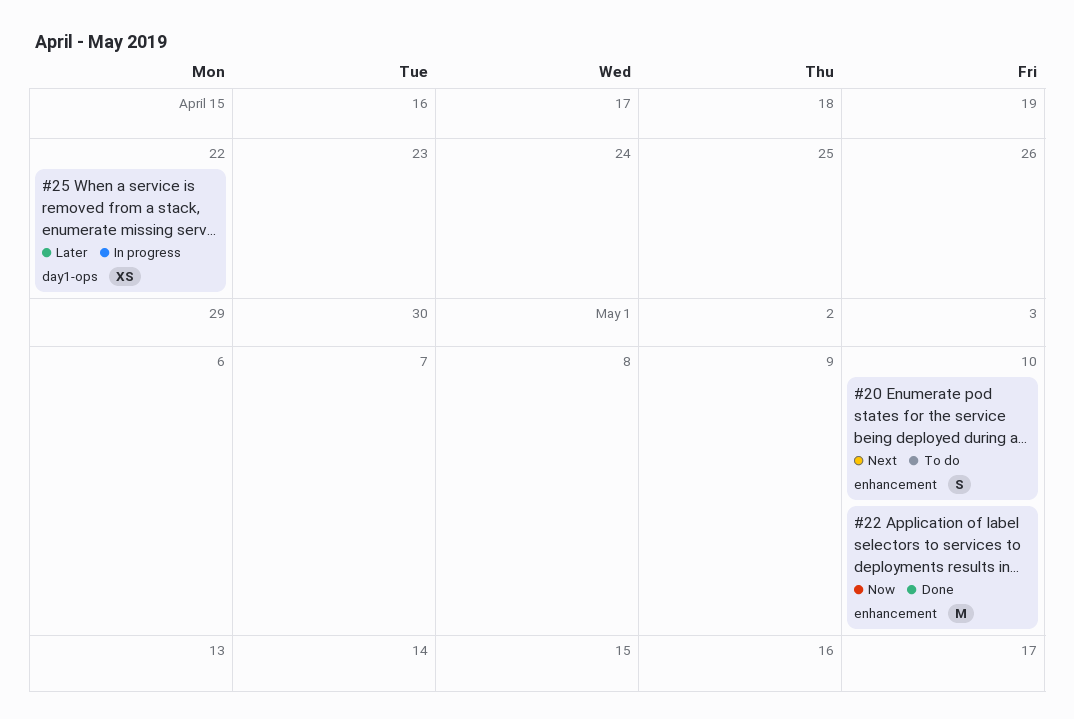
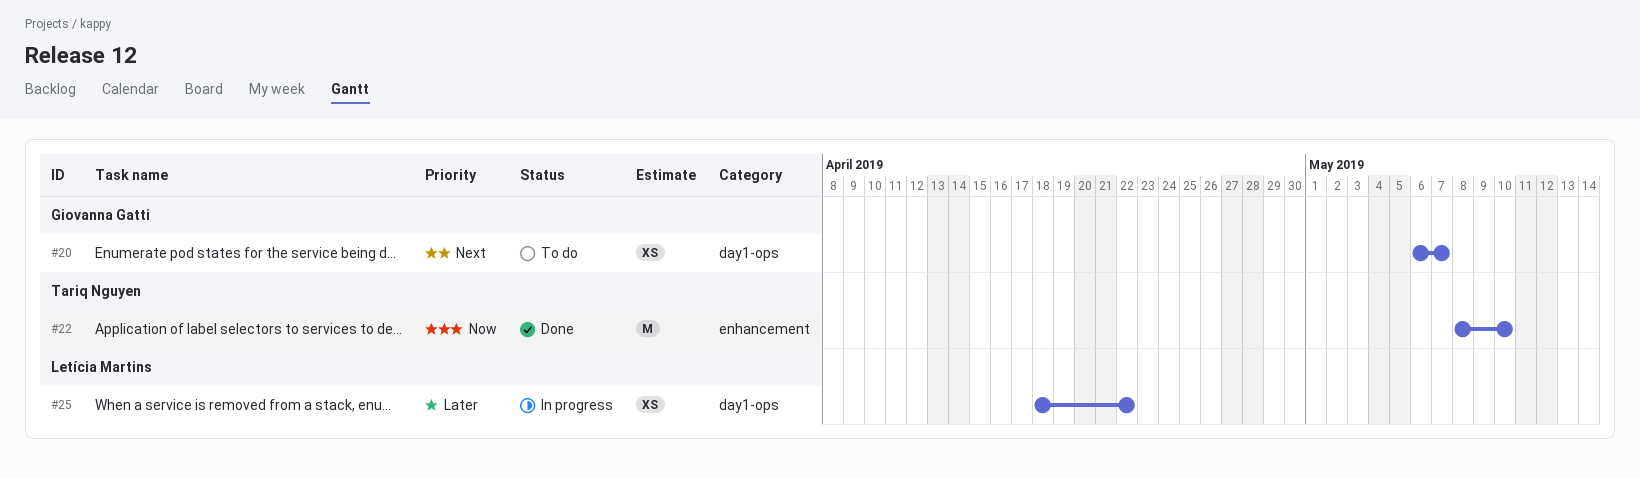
#20, label: enhancement -> day1-ops
#20, estimate: S -> XS
#20, due: May 10 -> May 7

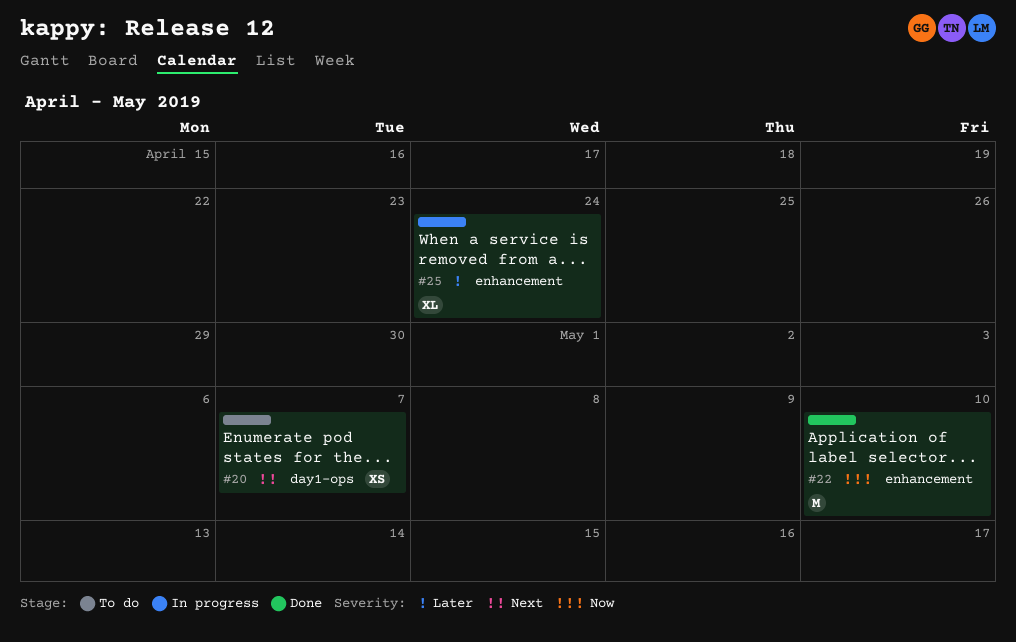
#25, label: day1-ops -> enhancement
#25, estimate: XS -> XL
#25, due: Apr 22 -> Apr 24

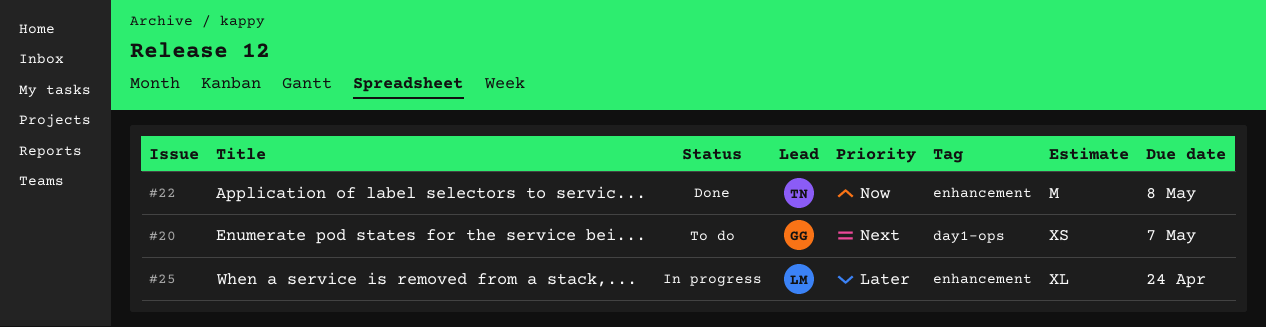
#22, due: May 10 -> May 8

